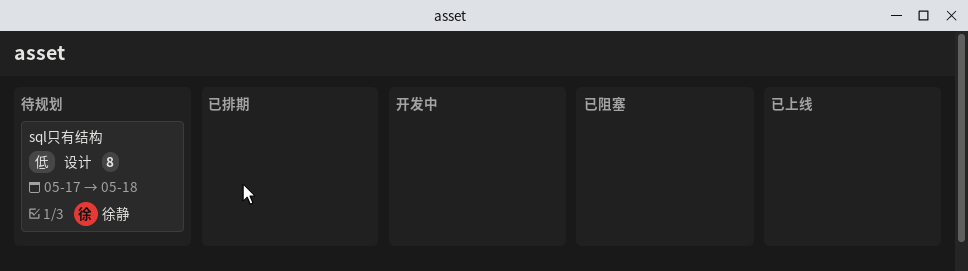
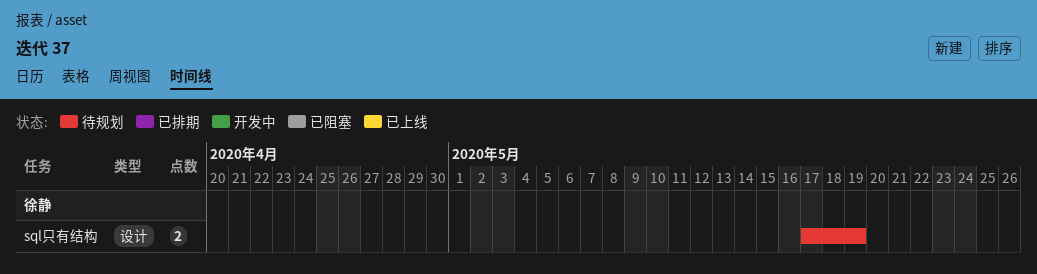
sql只有结构, estimate: 8 -> 2
sql只有结构, due: May 18 -> May 19

